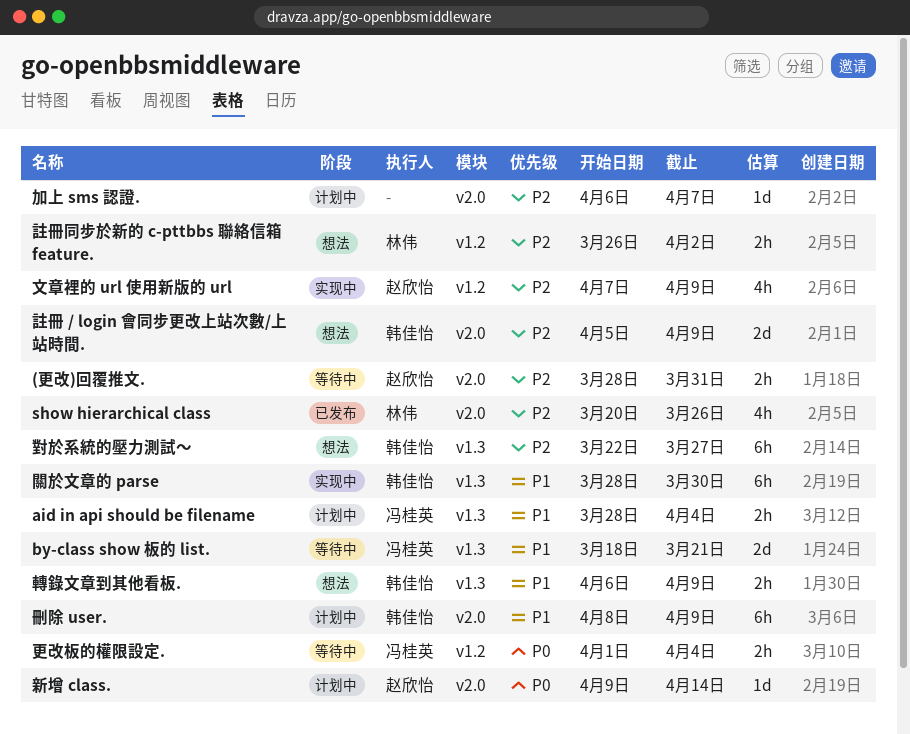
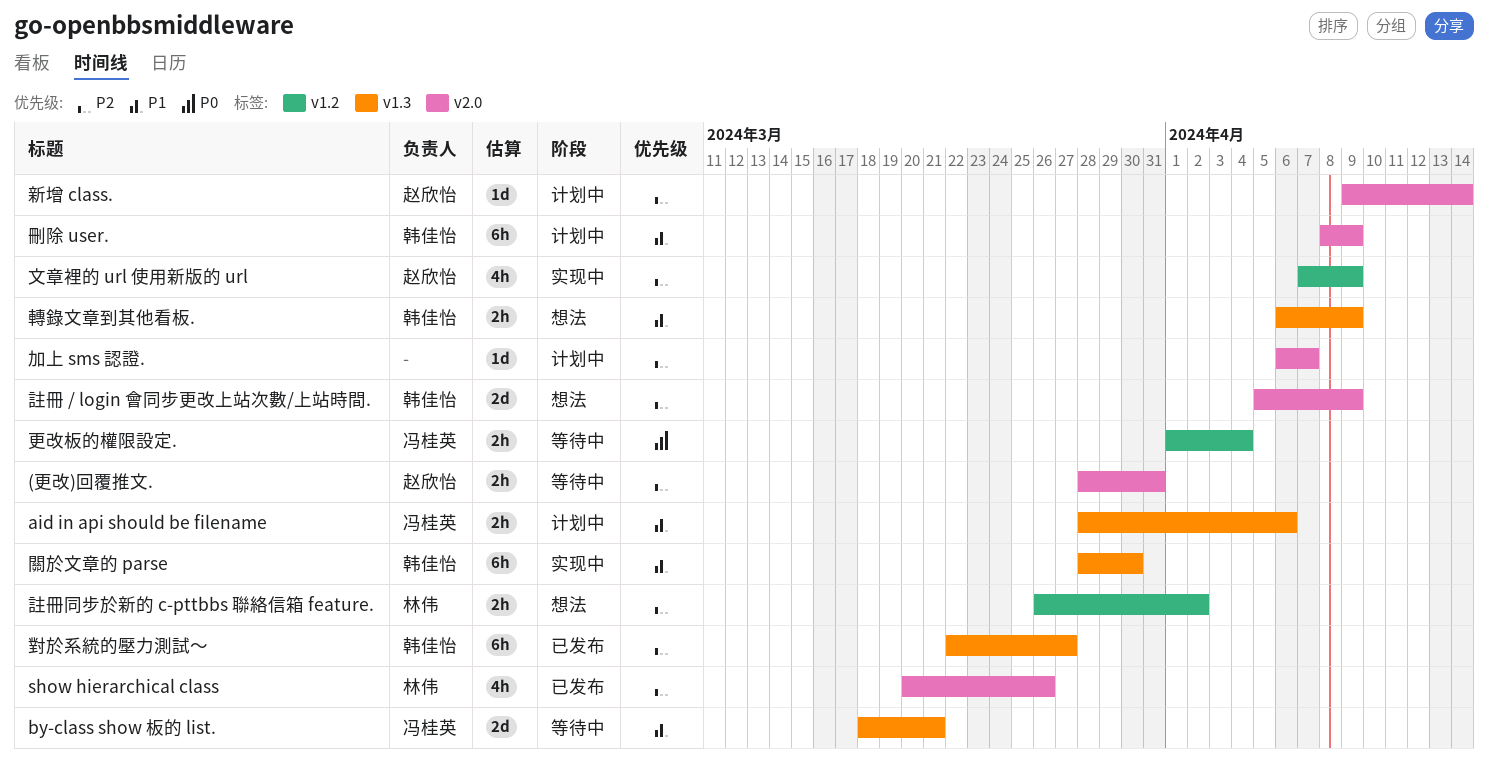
aid in api should be filename, due: Apr 4 -> Apr 6
對於系統的壓力測試～, status: 想法 -> 已发布
新增 class., priority: P0 -> P2

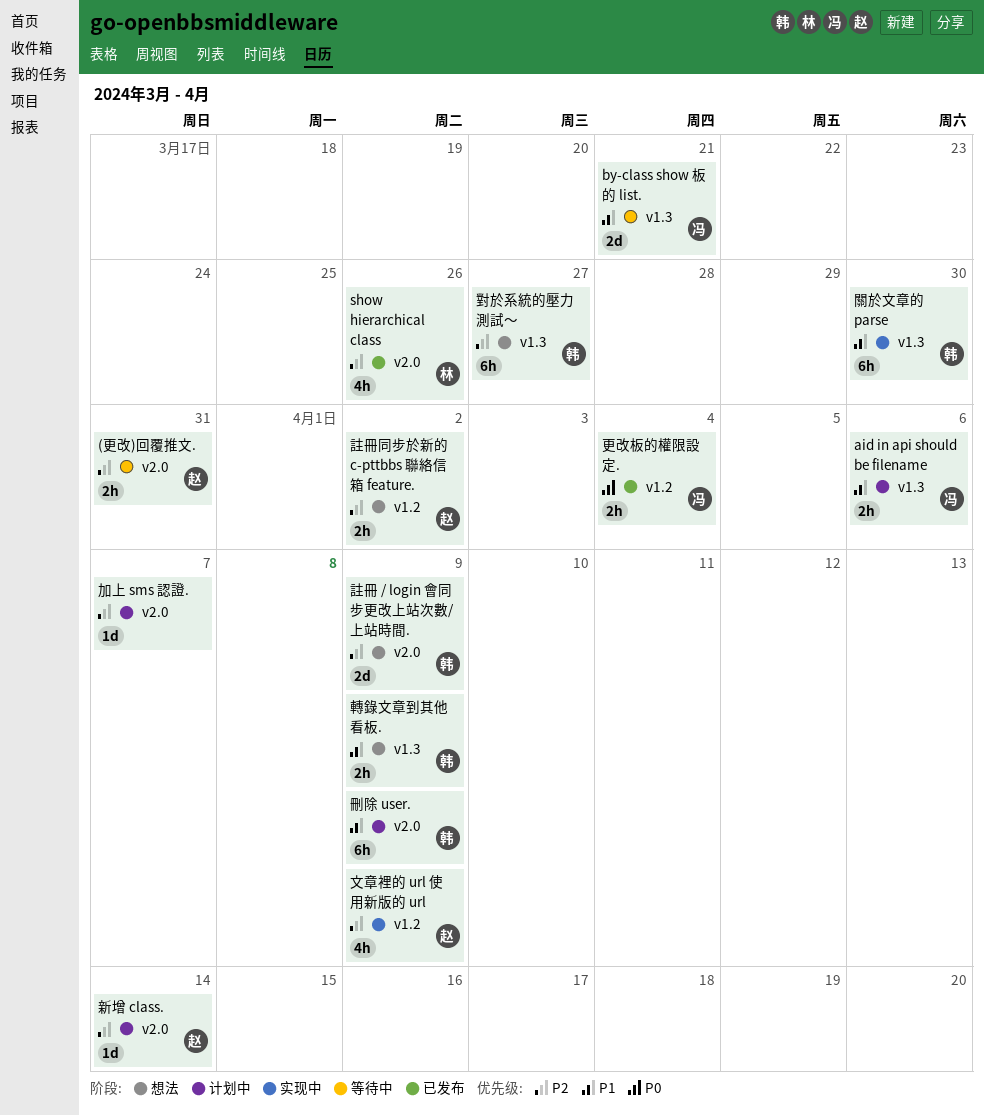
對於系統的壓力測試～, status: 已发布 -> 想法
更改板的權限設定., status: 等待中 -> 已发布
註冊同步於新的 c-pttbbs 聯絡信箱 feature., owner: 林伟 -> 赵欣怡

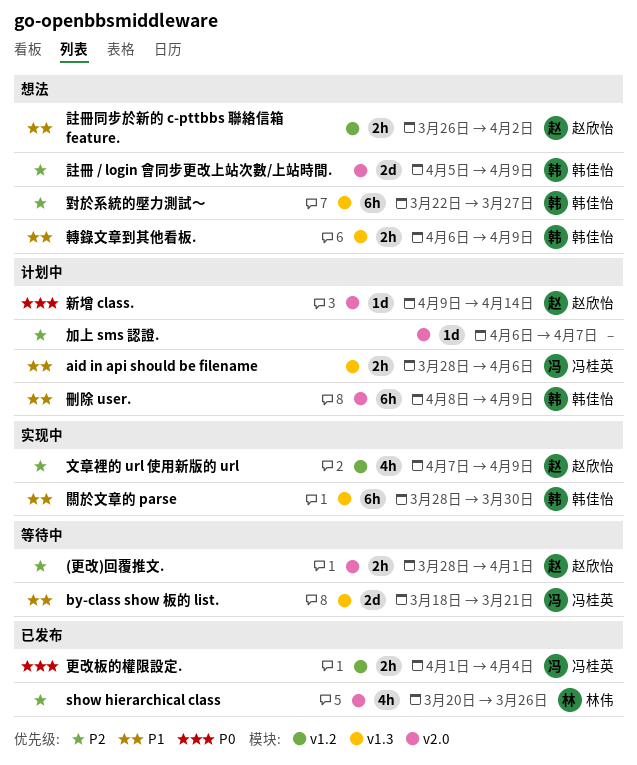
(更改)回覆推文., due: Mar 31 -> Apr 1
新增 class., priority: P2 -> P0
註冊同步於新的 c-pttbbs 聯絡信箱 feature., priority: P2 -> P1

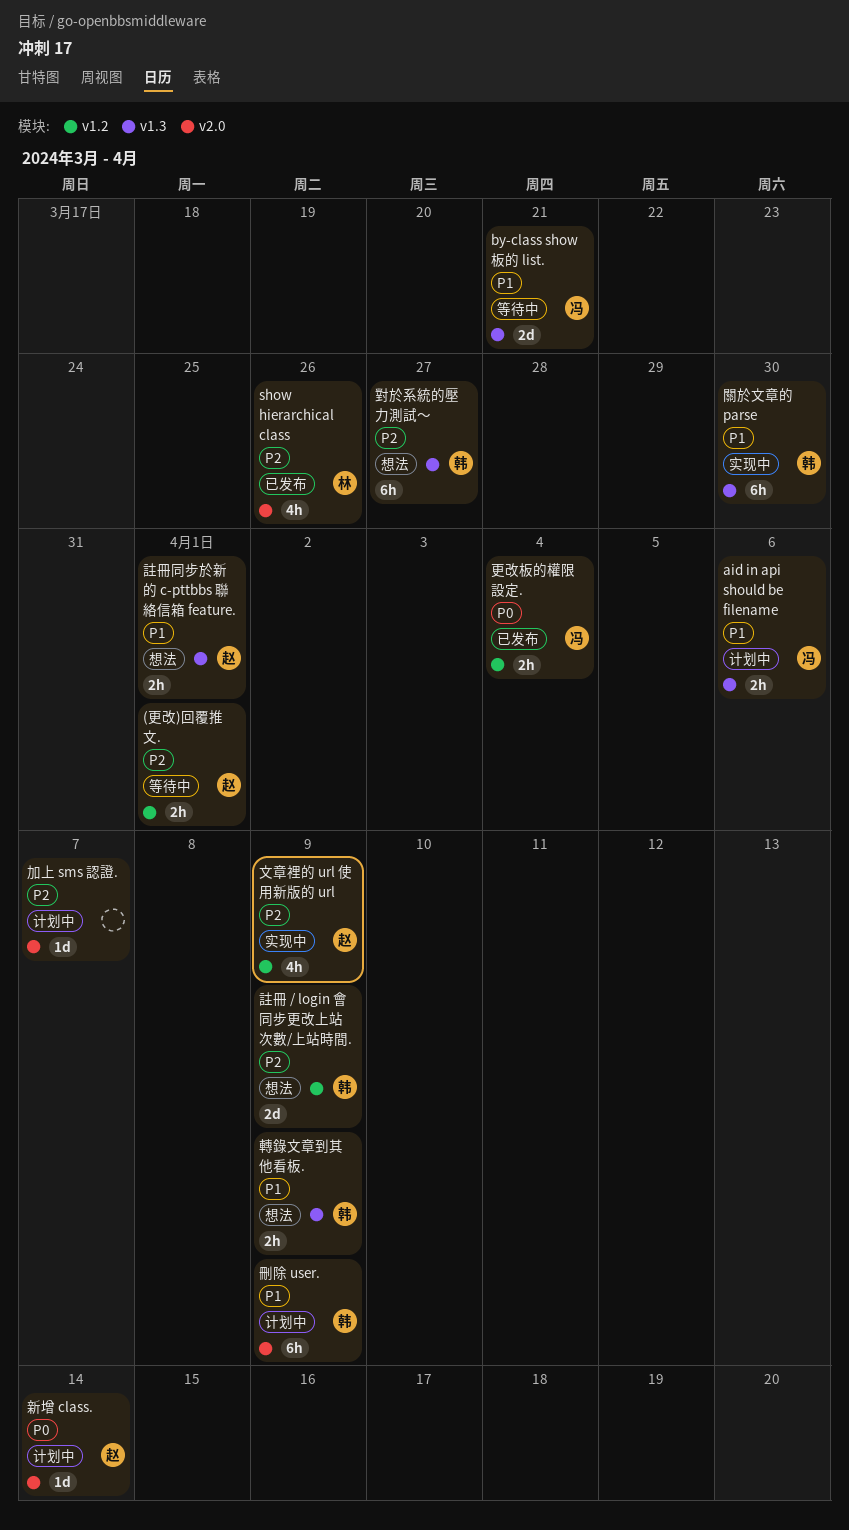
(更改)回覆推文., label: v2.0 -> v1.2
註冊 / login 會同步更改上站次數/上站時間., label: v2.0 -> v1.2
註冊同步於新的 c-pttbbs 聯絡信箱 feature., label: v1.2 -> v1.3
註冊同步於新的 c-pttbbs 聯絡信箱 feature., due: Apr 2 -> Apr 1

